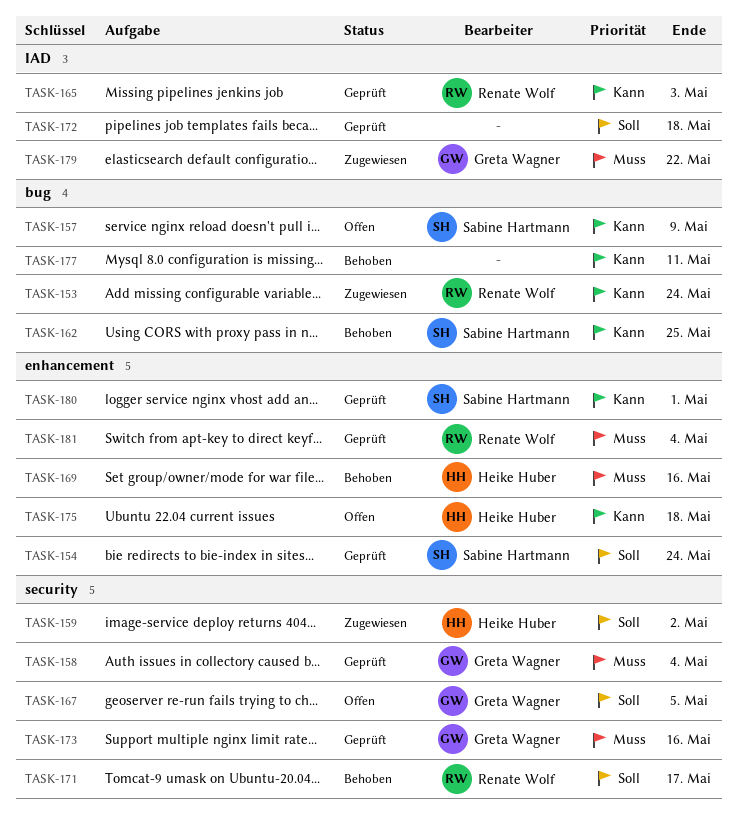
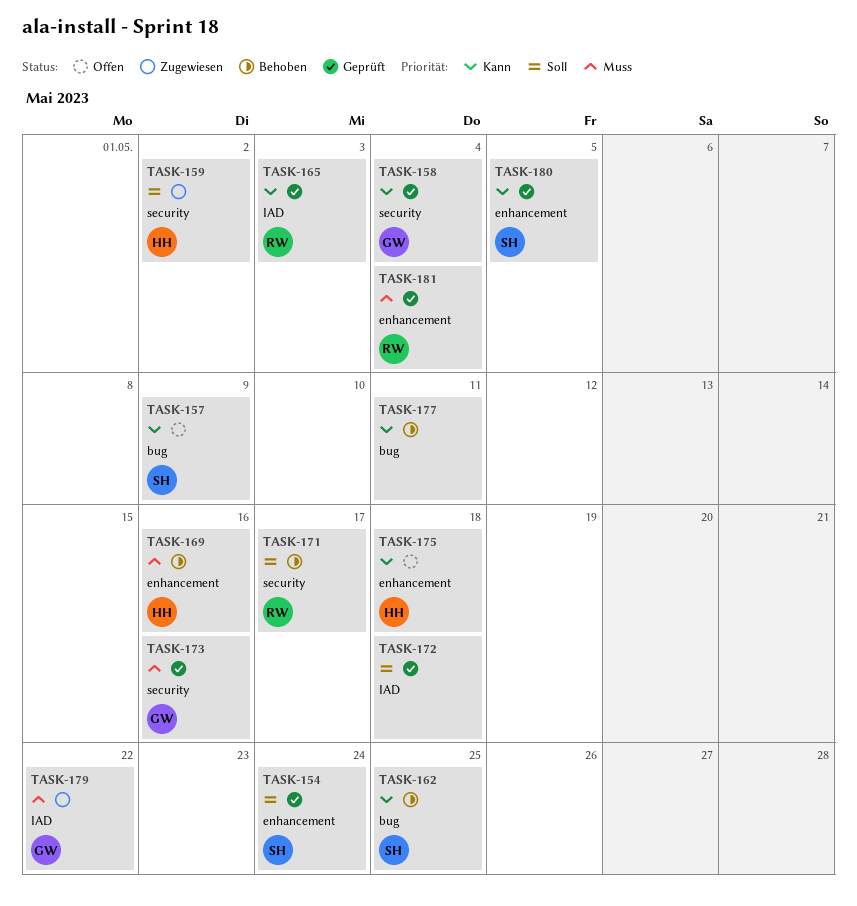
TASK-153: present -> none
TASK-158, priority: Muss -> Kann
TASK-167: present -> none
TASK-180, due: May 1 -> May 5

